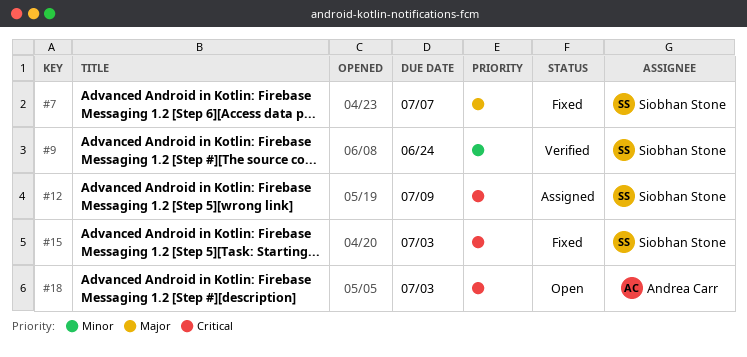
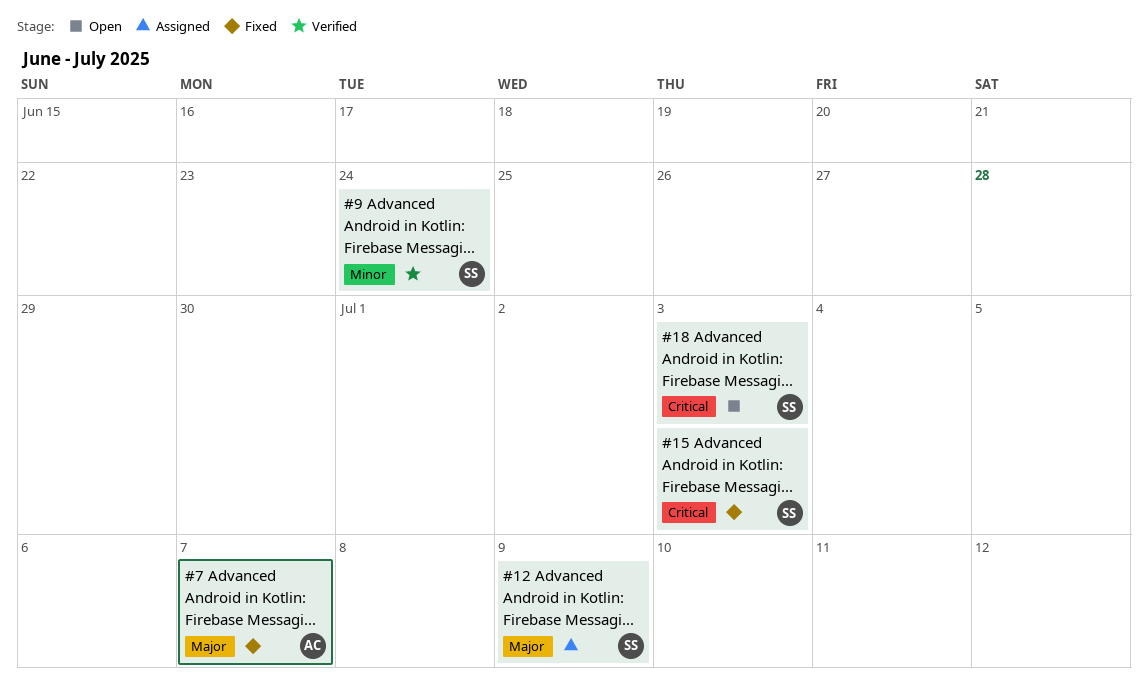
#7, owner: Siobhan Stone -> Andrea Carr
#12, priority: Critical -> Major
#18, owner: Andrea Carr -> Siobhan Stone

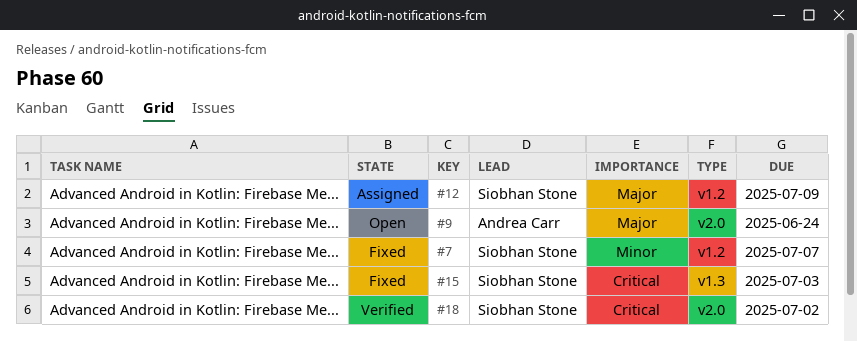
#7, owner: Andrea Carr -> Siobhan Stone
#7, priority: Major -> Minor
#9, status: Verified -> Open
#9, owner: Siobhan Stone -> Andrea Carr
#9, priority: Minor -> Major
#18, status: Open -> Verified
#18, due: Jul 3 -> Jul 2

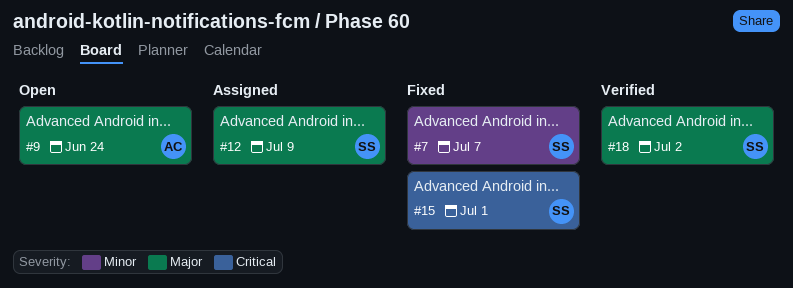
#15, due: Jul 3 -> Jul 1
#18, priority: Critical -> Major

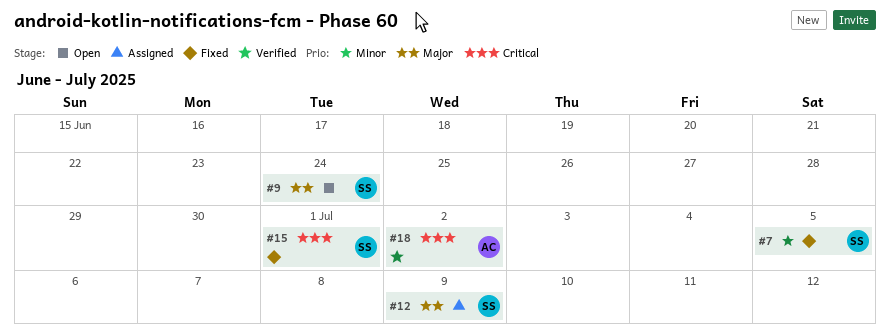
#7, due: Jul 7 -> Jul 5
#9, owner: AC -> SS
#18, owner: SS -> AC
#18, priority: Major -> Critical

